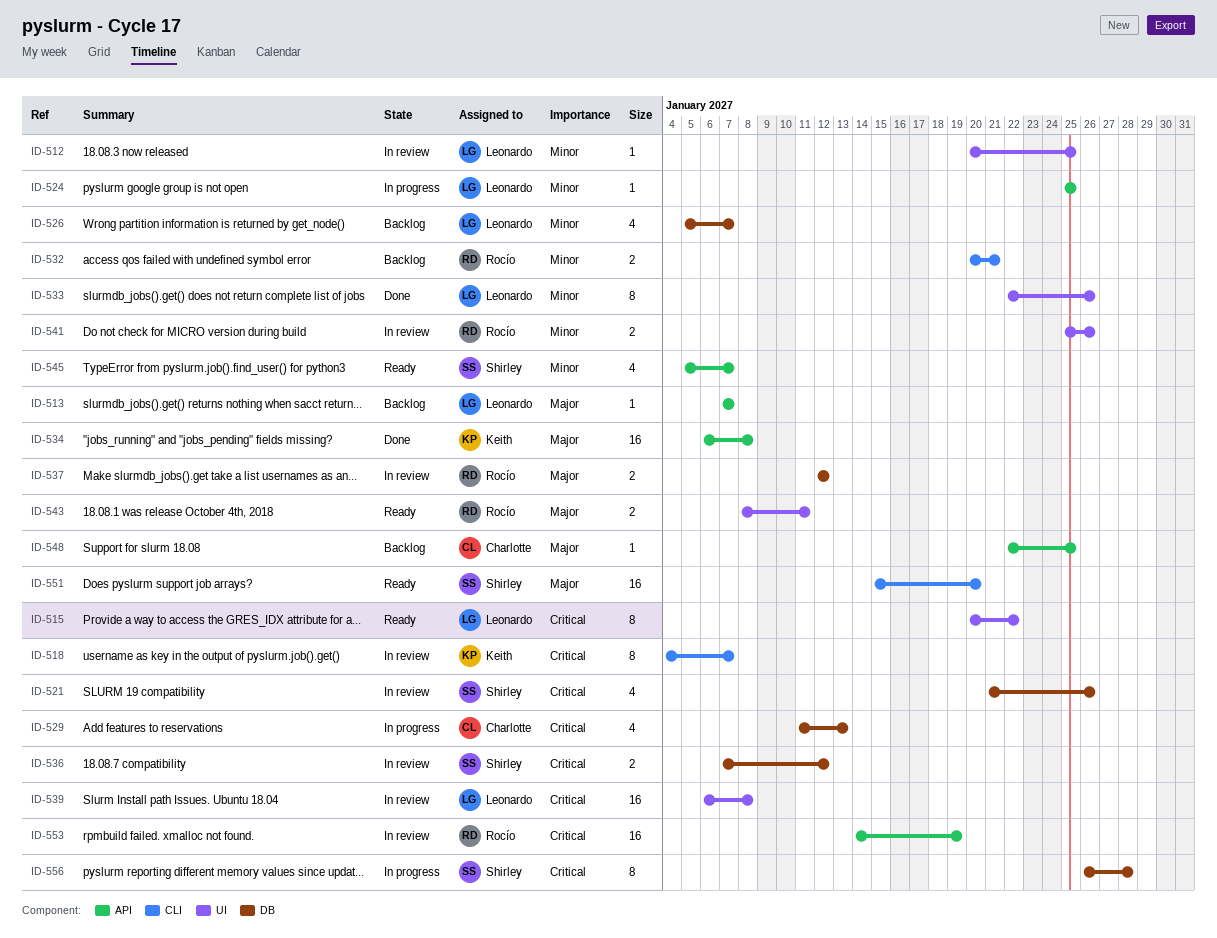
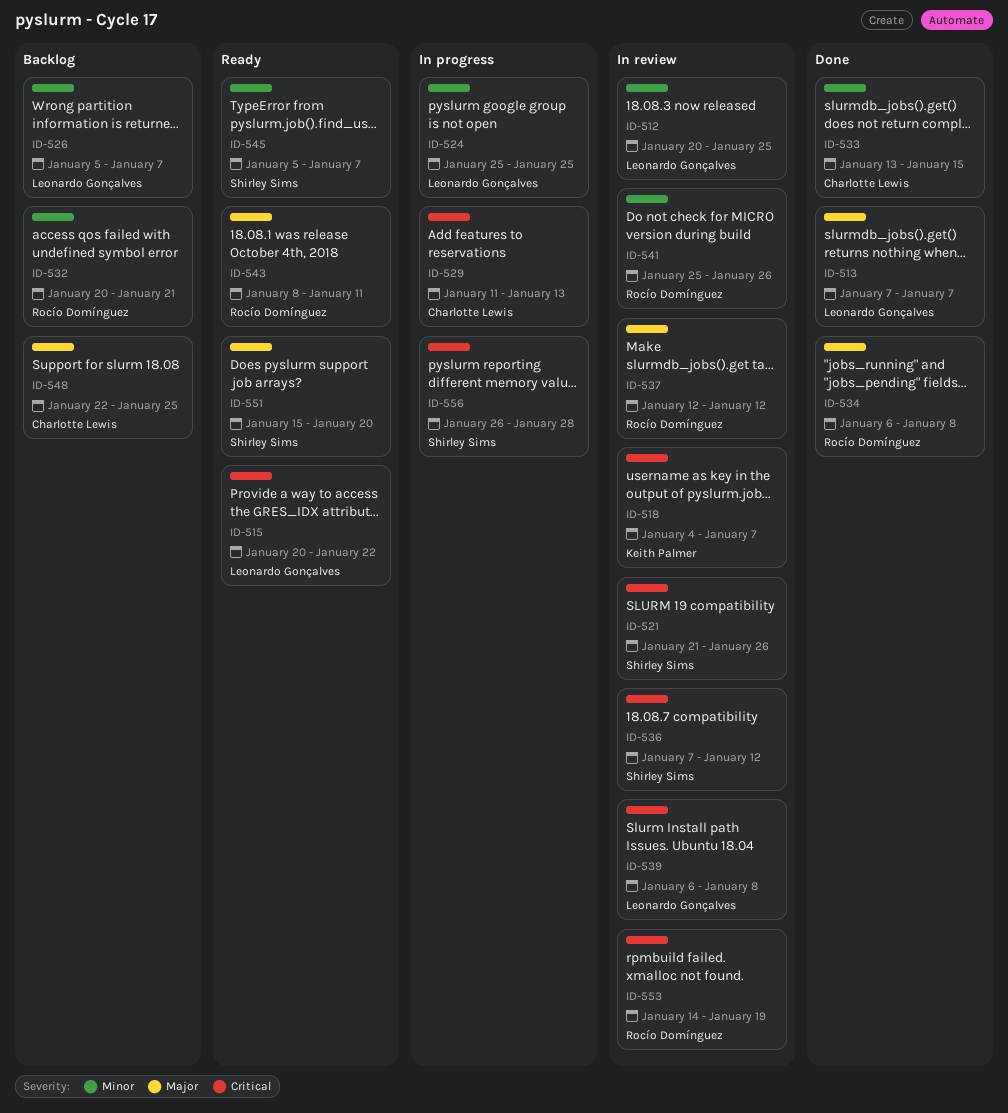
ID-513, status: Backlog -> Done
ID-533, owner: Leonardo Gonçalves -> Charlotte Lewis
ID-533, start: Jan 22 -> Jan 13
ID-533, due: Jan 26 -> Jan 15
ID-534, owner: Keith Palmer -> Rocío Domínguez

